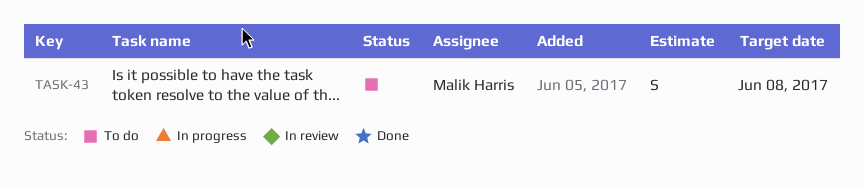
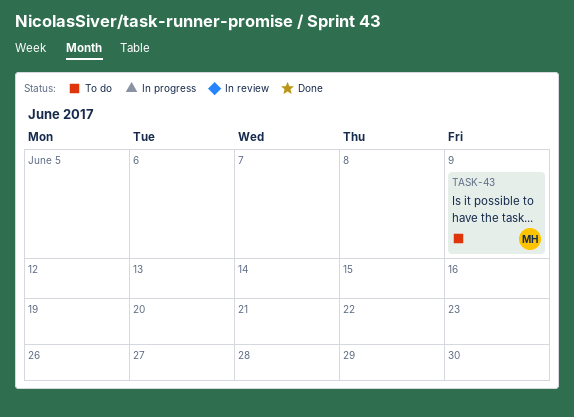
TASK-43, due: Jun 8 -> Jun 9

